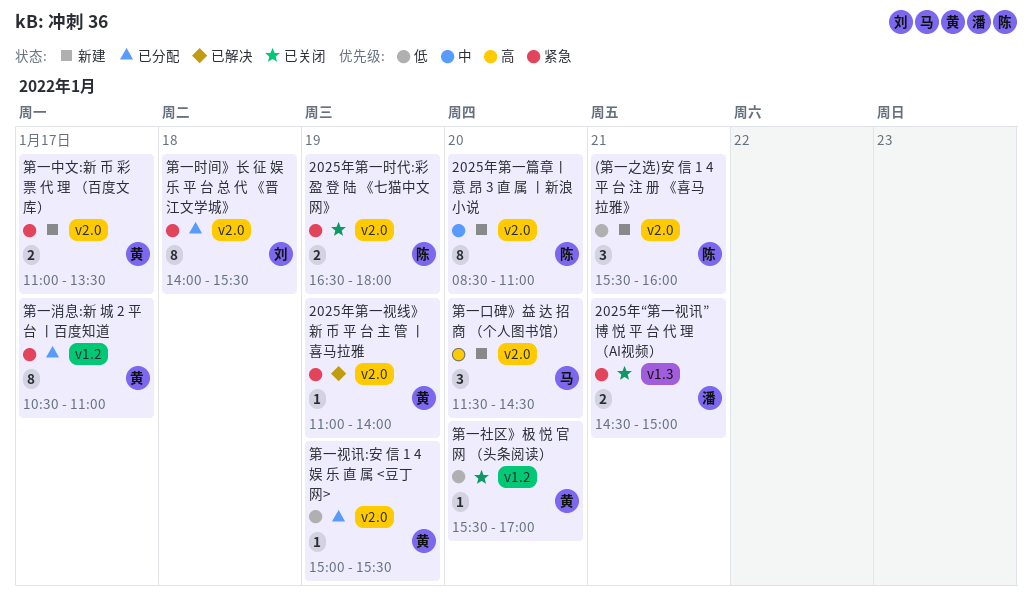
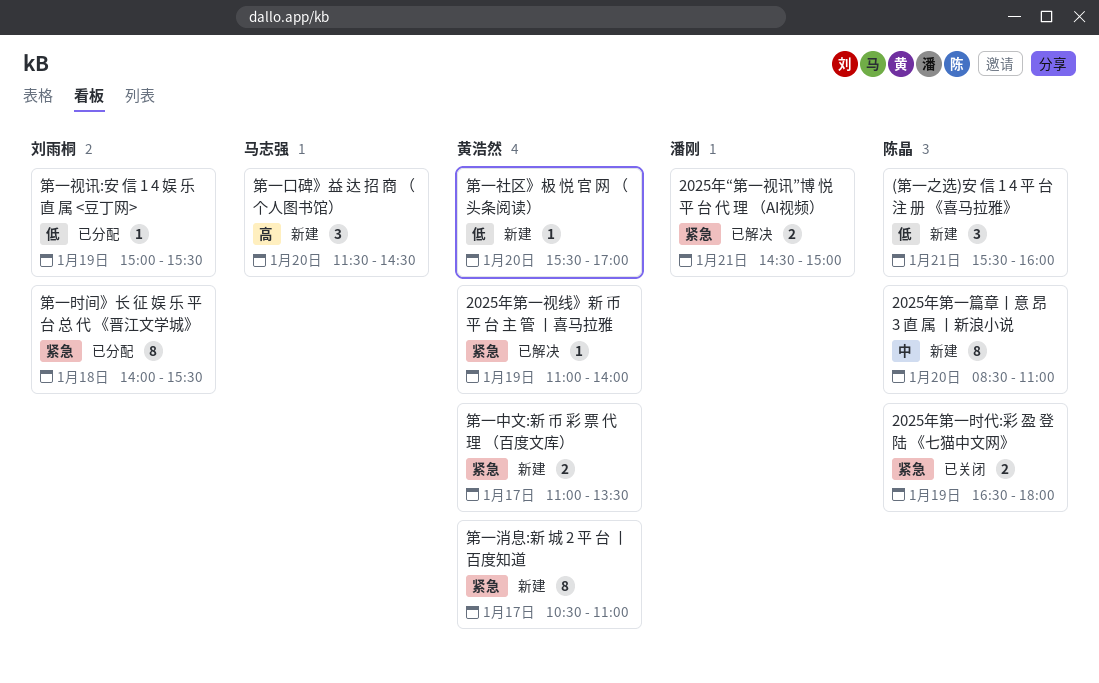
2025年“第一视讯”博 悦 平 台 代 理 （AI视频）, status: 已关闭 -> 已解决
第一消息:新 城 2 平 台 丨百度知道, status: 已分配 -> 新建
第一社区》极 悦 官 网 （头条阅读）, status: 已关闭 -> 新建
第一视讯:安 信 1 4 娱 乐 直 属 <豆丁网>, owner: 黄浩然 -> 刘雨桐

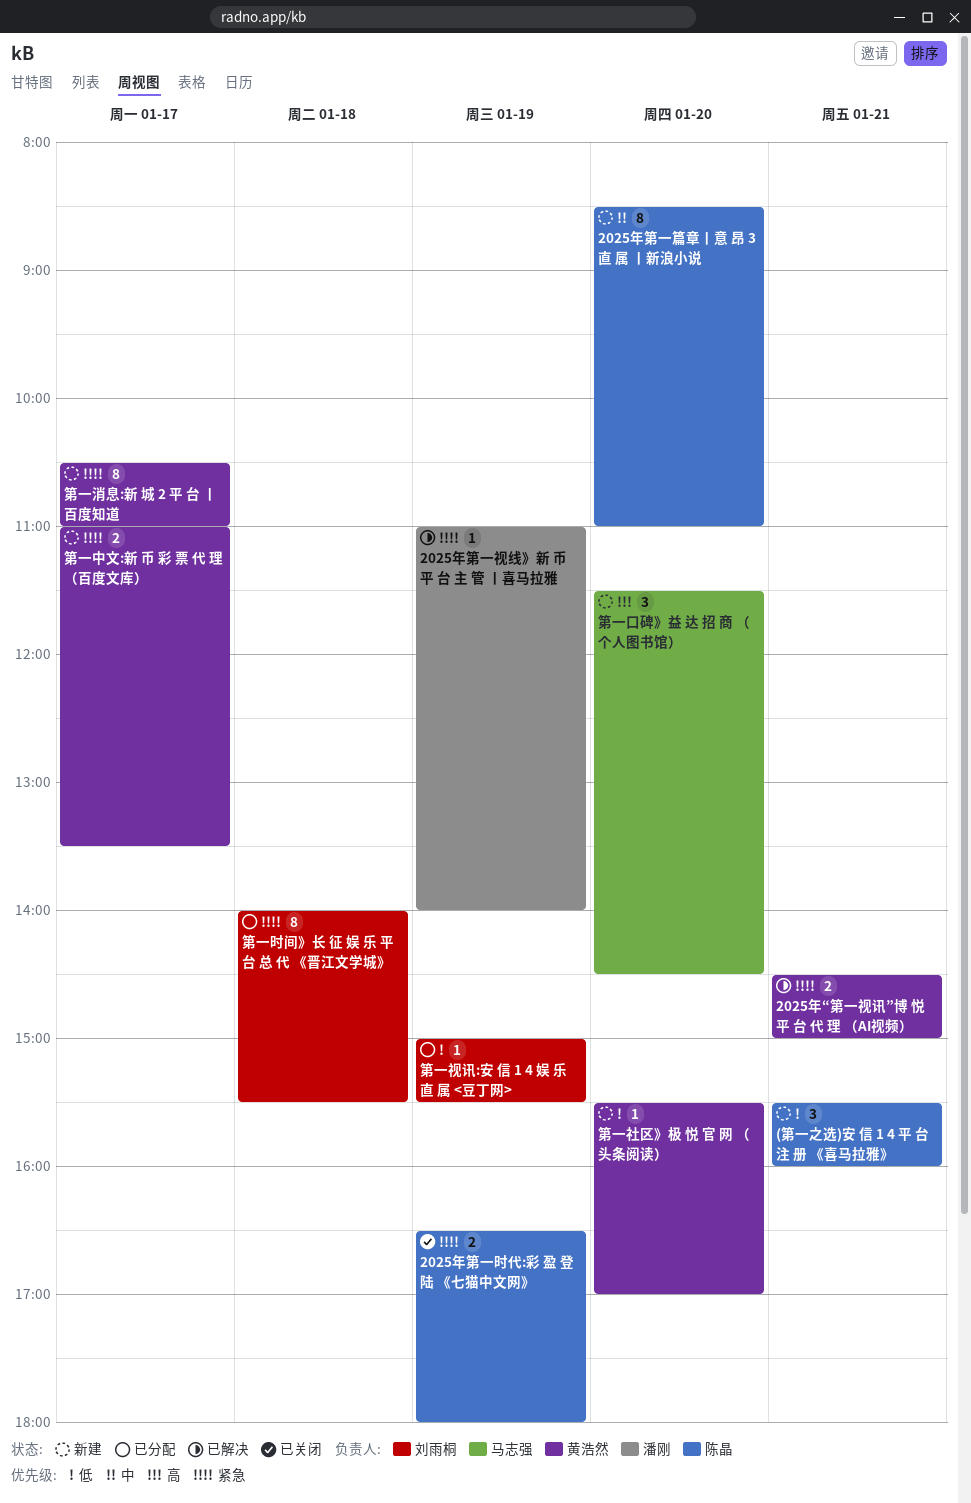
2025年“第一视讯”博 悦 平 台 代 理 （AI视频）, owner: 潘刚 -> 黄浩然
2025年第一视线》新 币 平 台 主 管 丨喜马拉雅, owner: 黄浩然 -> 潘刚

